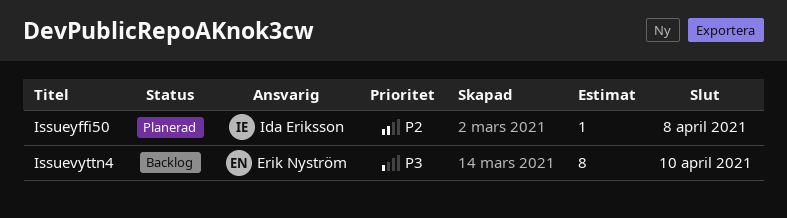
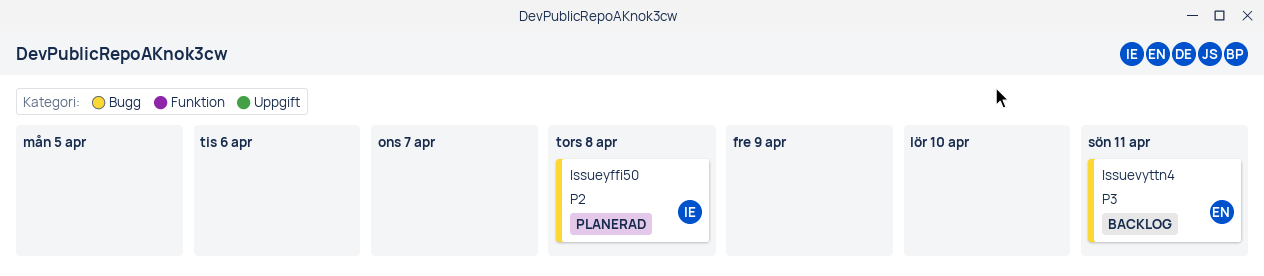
Issuevyttn4, due: Apr 10 -> Apr 11

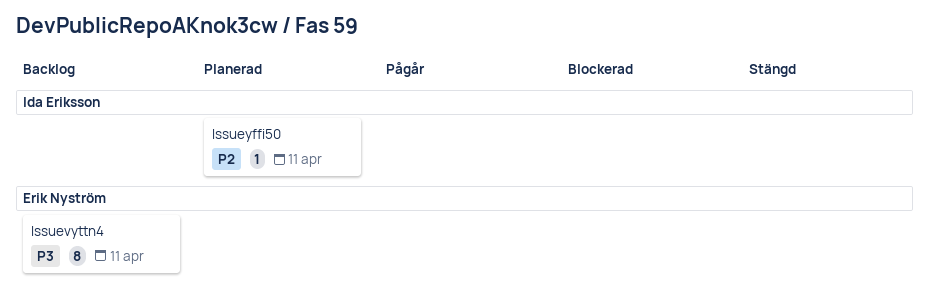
Issueyffi50, due: Apr 8 -> Apr 11

